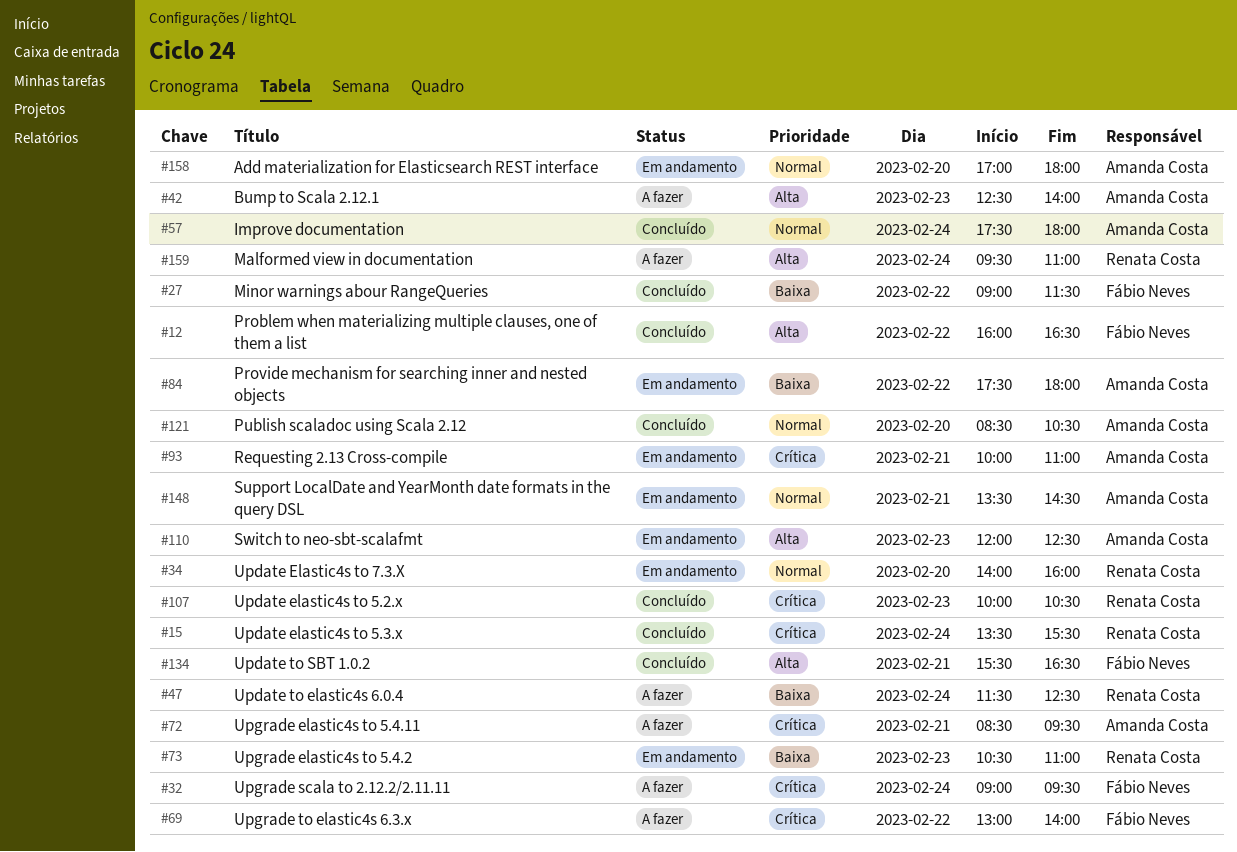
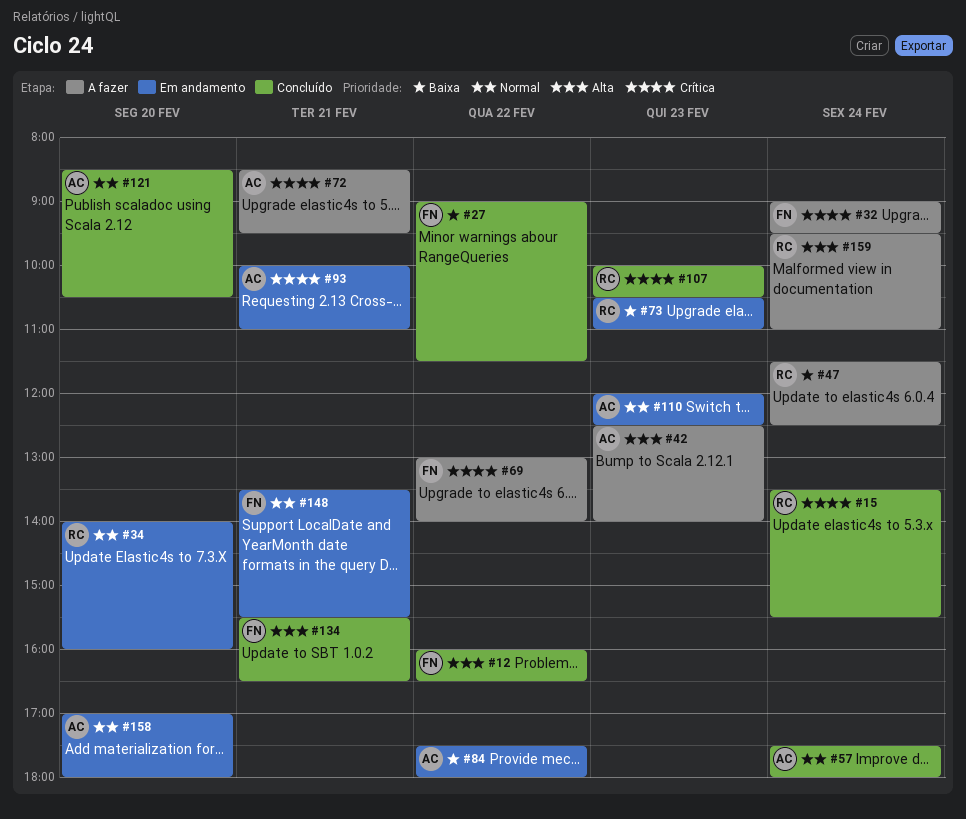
#110, priority: Alta -> Normal
#148, owner: Amanda Costa -> Fábio Neves
#148, ends: 14:30 -> 15:30

